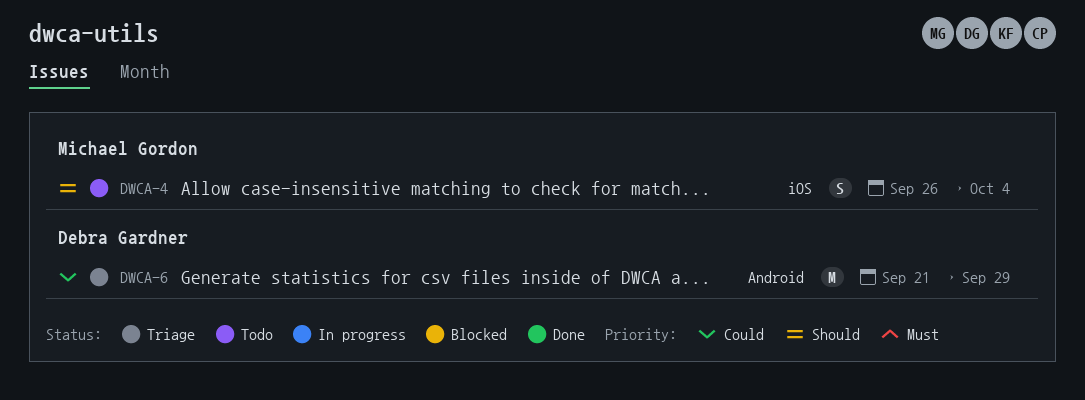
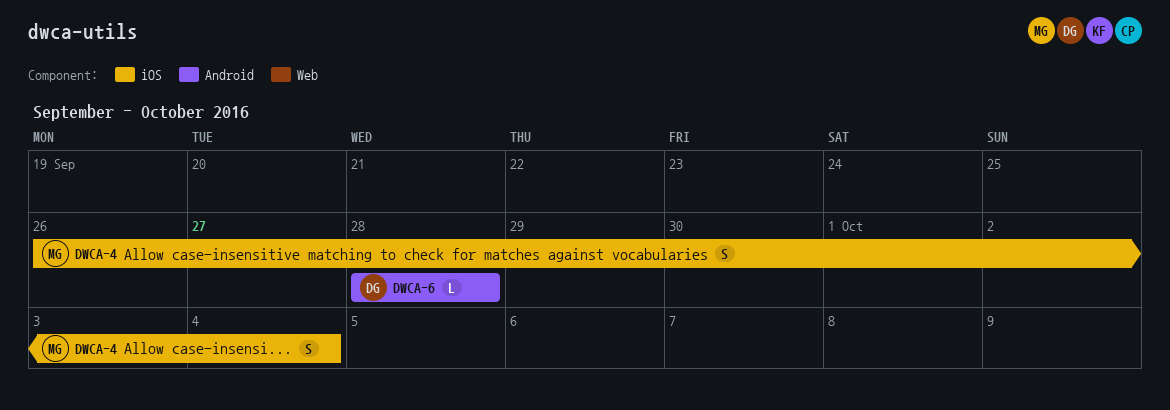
DWCA-6, estimate: M -> L
DWCA-6, start: Sep 21 -> Sep 28
DWCA-6, due: Sep 29 -> Sep 28

